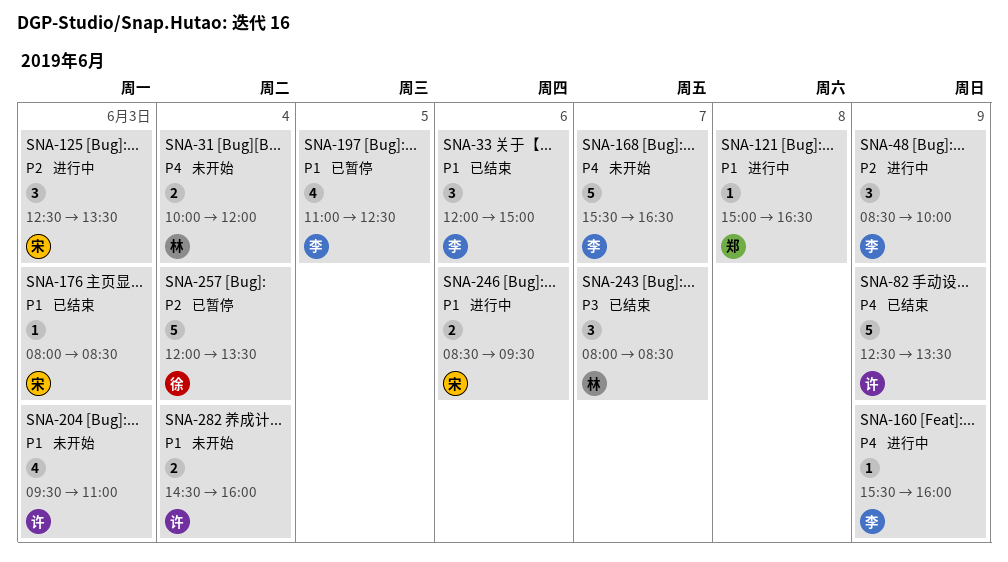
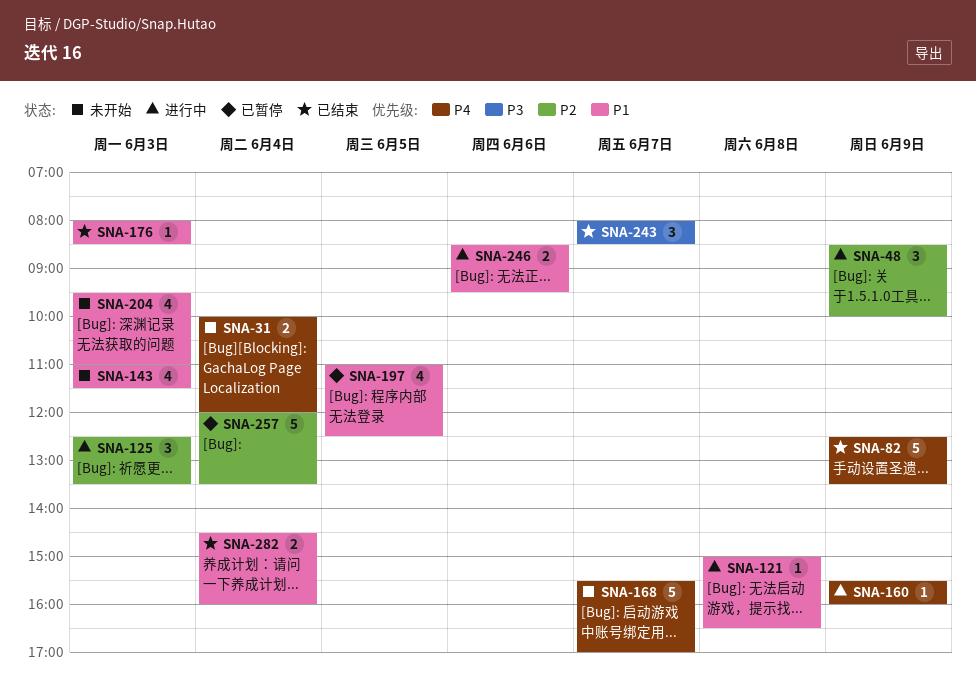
SNA-33: present -> none
SNA-143: none -> present
SNA-168, ends: 16:30 -> 17:00
SNA-282, status: 未开始 -> 已结束

